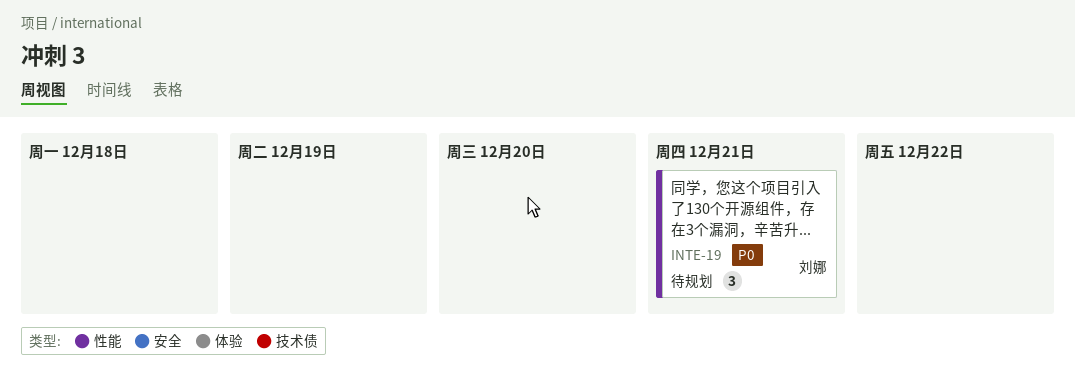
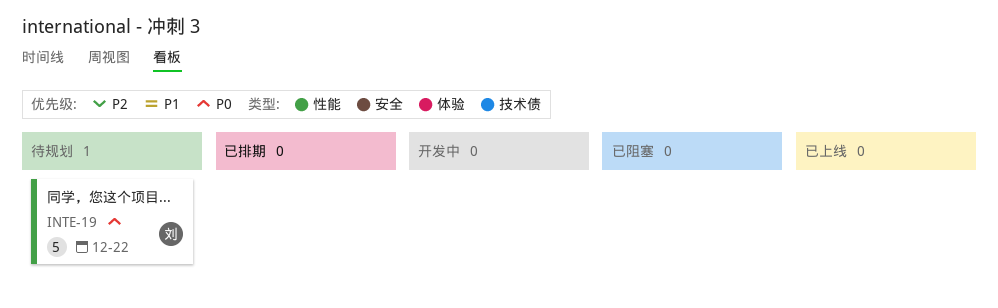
INTE-19, estimate: 3 -> 5
INTE-19, due: Dec 21 -> Dec 22

